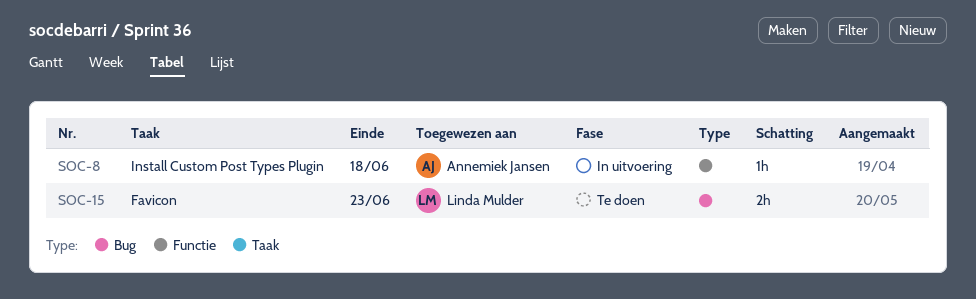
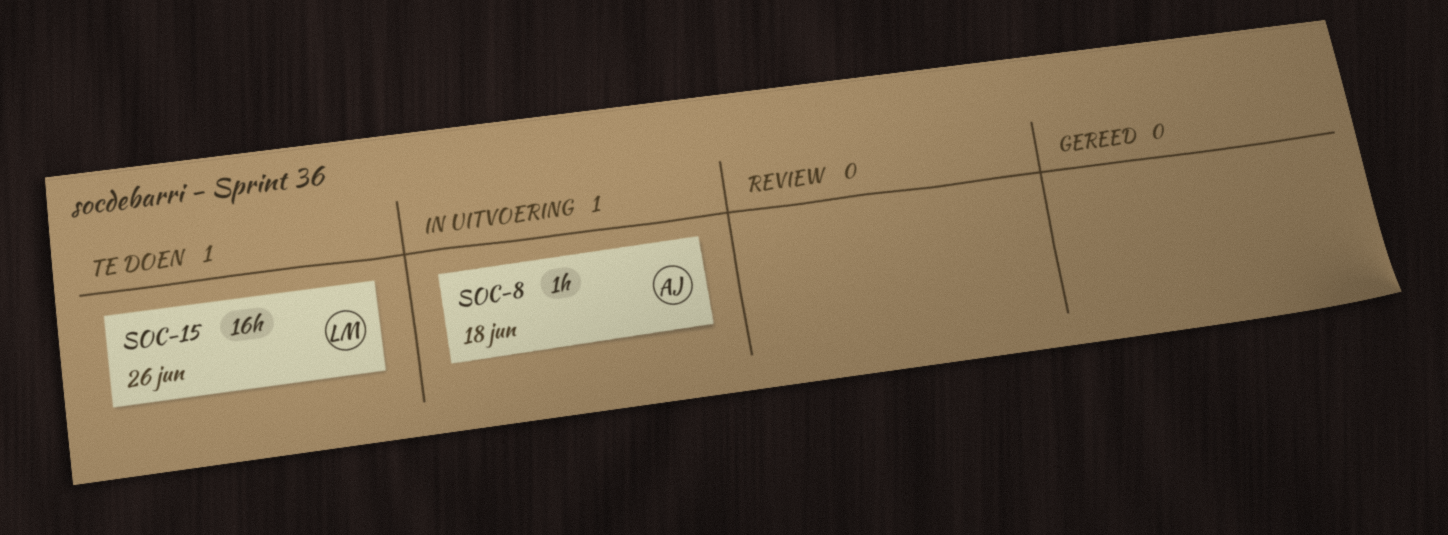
SOC-15, estimate: 2h -> 16h
SOC-15, due: Jun 23 -> Jun 26

